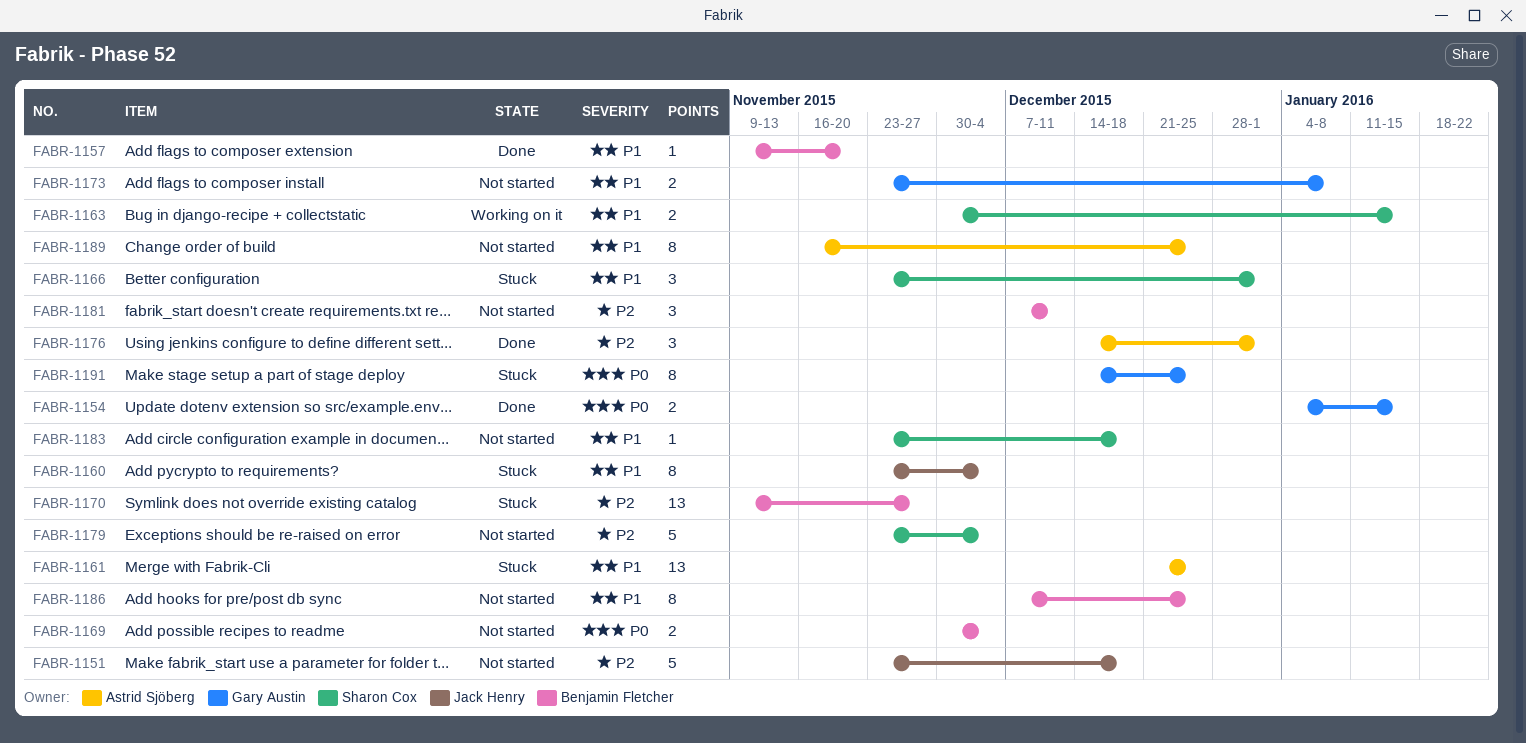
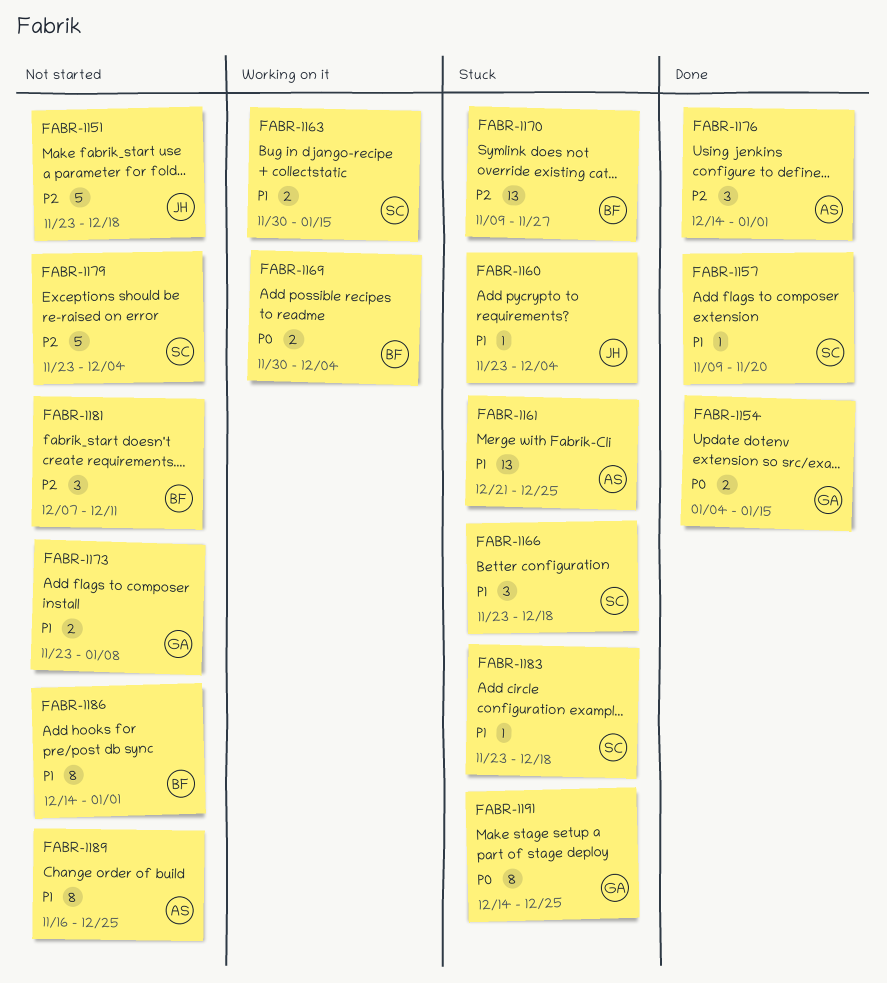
FABR-1157, owner: Benjamin Fletcher -> Sharon Cox
FABR-1160, estimate: 8 -> 1
FABR-1166, due: Jan 1 -> Dec 18
FABR-1169, status: Not started -> Working on it
FABR-1183, status: Not started -> Stuck
FABR-1186, start: Dec 7 -> Dec 14
FABR-1186, due: Dec 25 -> Jan 1

